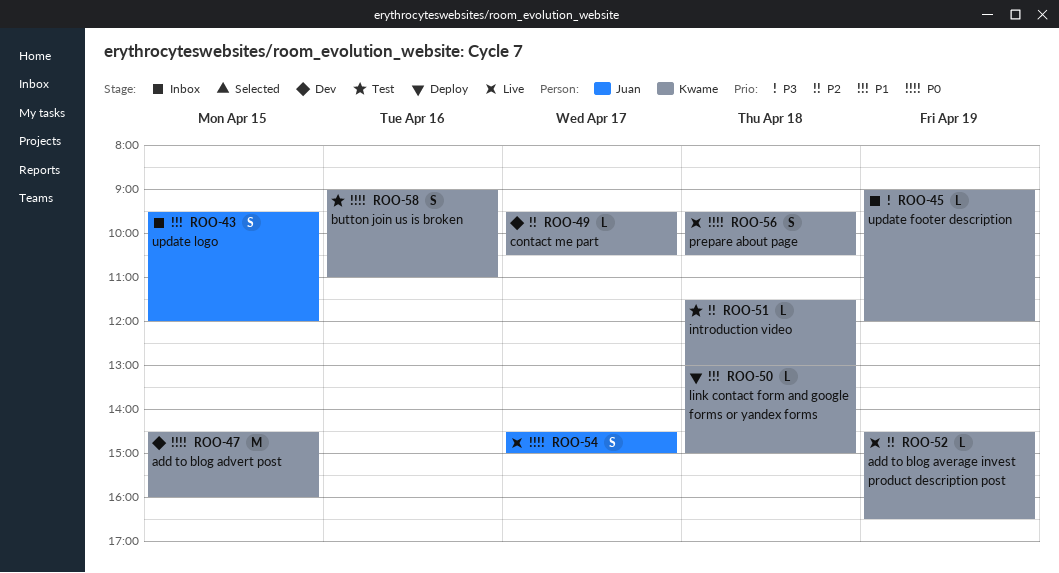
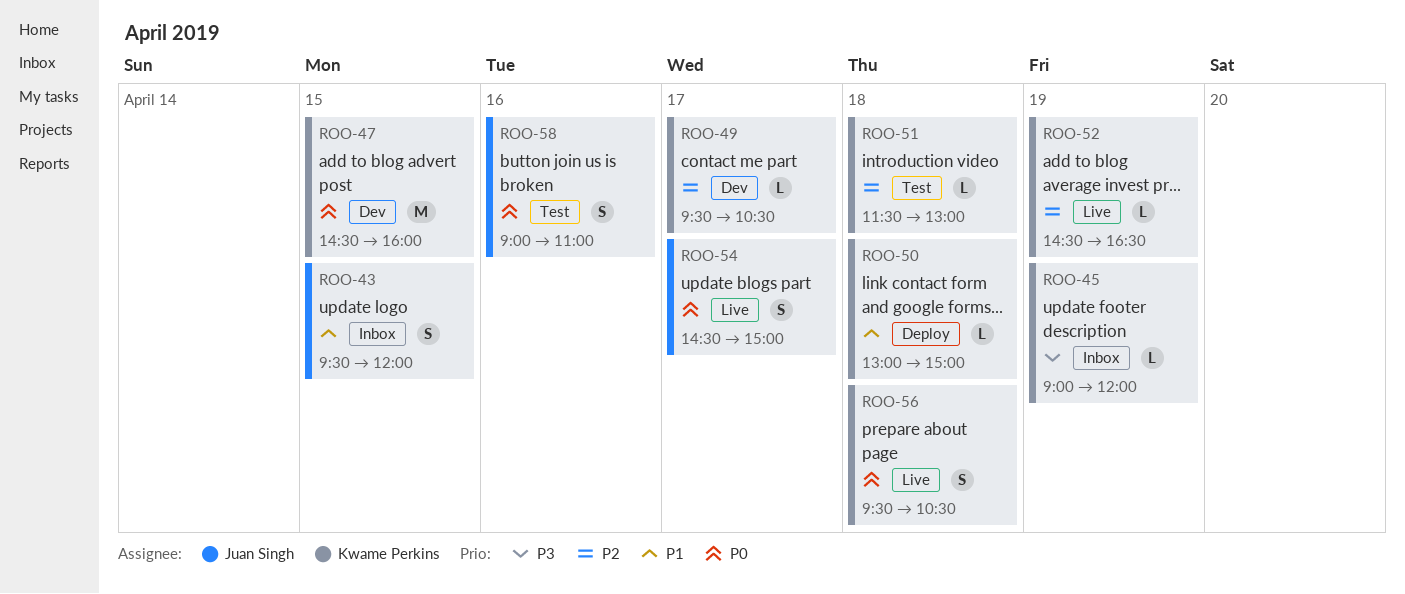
ROO-58, owner: Kwame Perkins -> Juan Singh

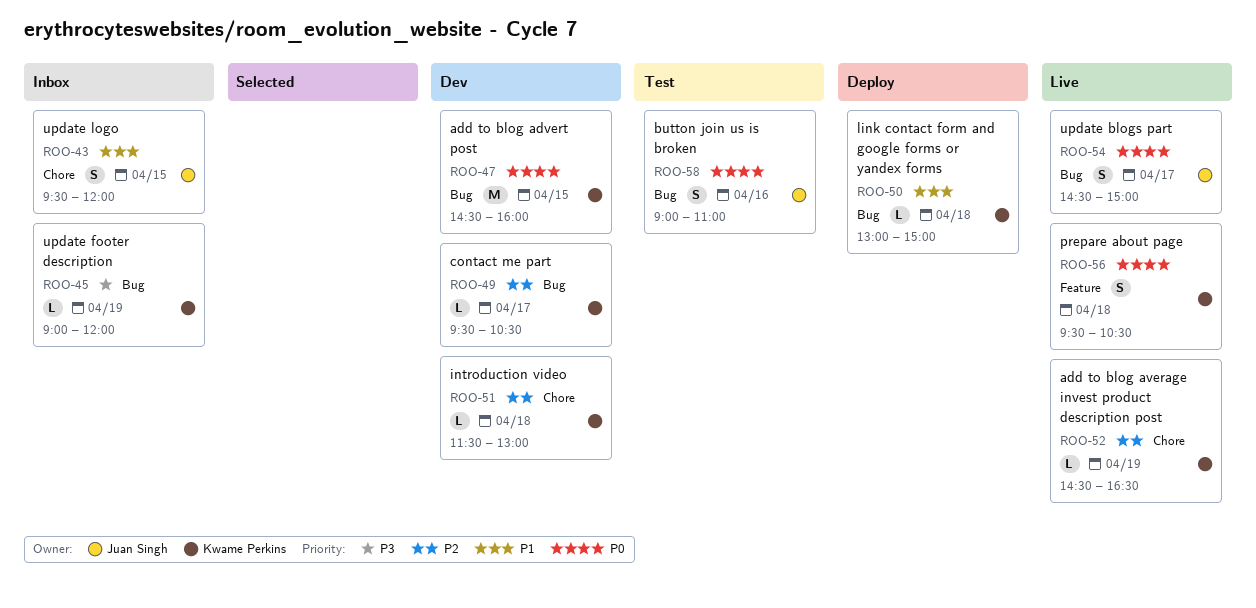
ROO-51, status: Test -> Dev

